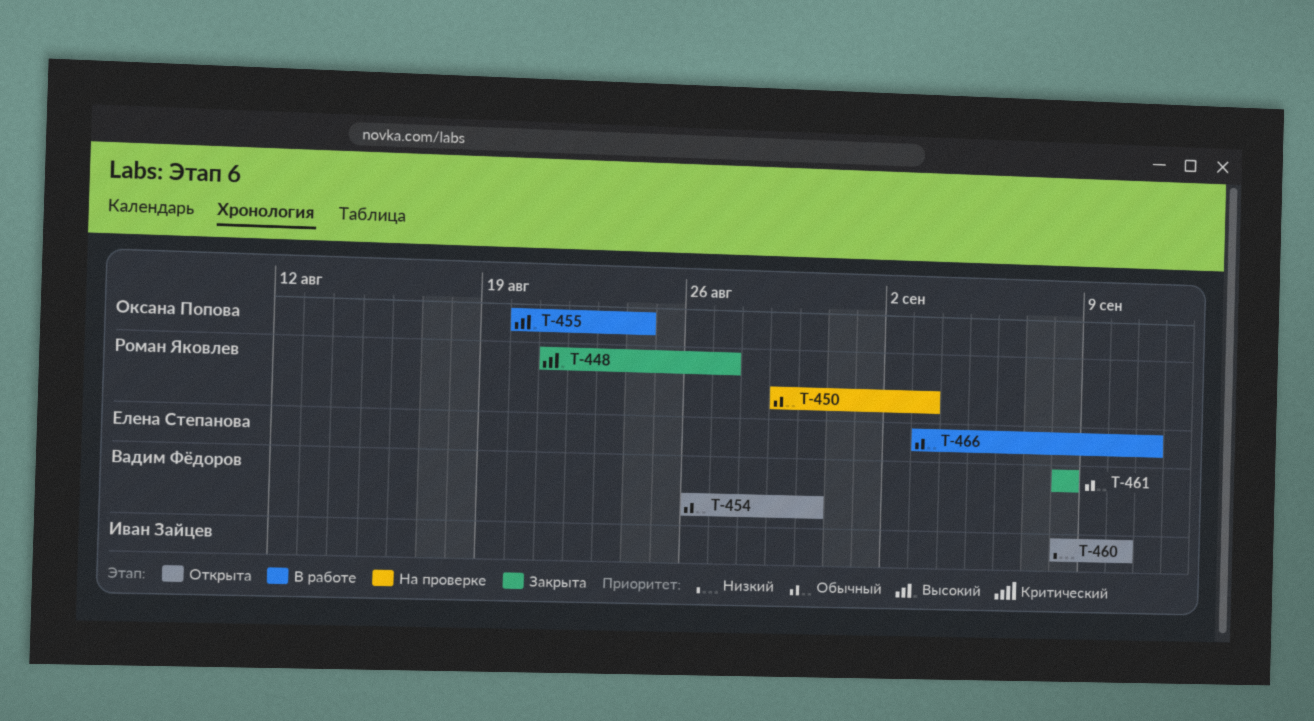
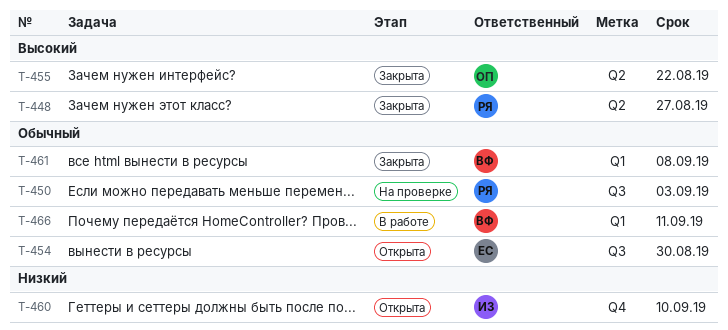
T-454, owner: Вадим Фёдоров -> Елена Степанова
T-455, status: В работе -> Закрыта
T-455, due: Aug 24 -> Aug 22
T-466, owner: Елена Степанова -> Вадим Фёдоров

